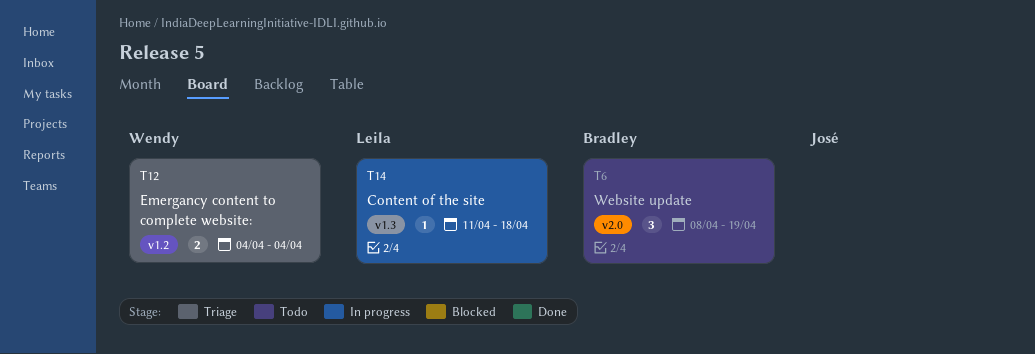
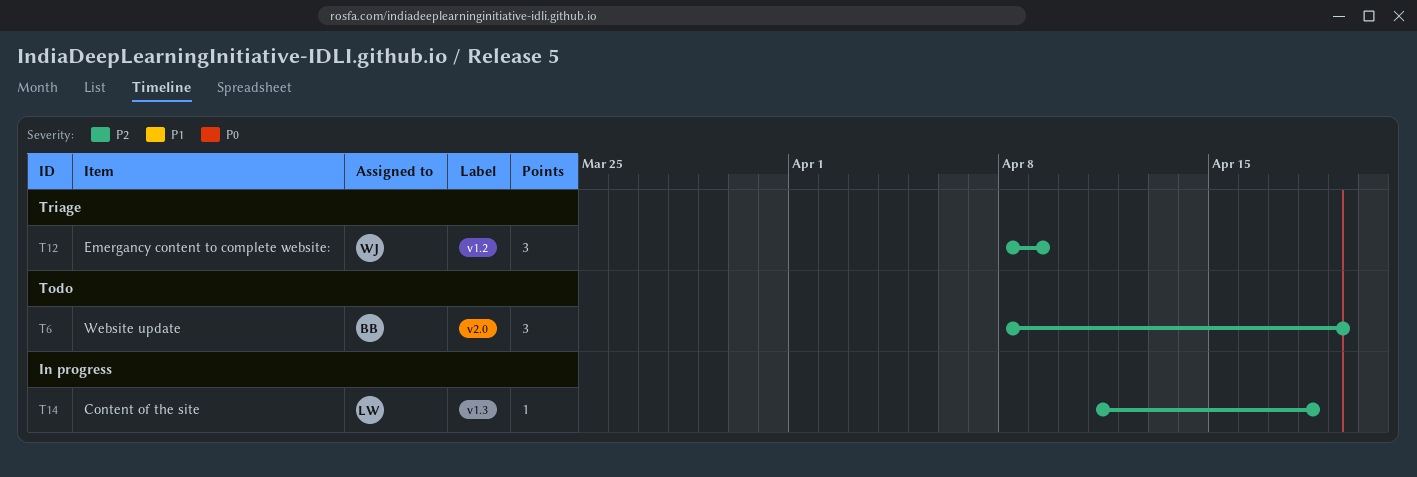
T12, estimate: 2 -> 3
T12, start: Apr 4 -> Apr 8
T12, due: Apr 4 -> Apr 9

